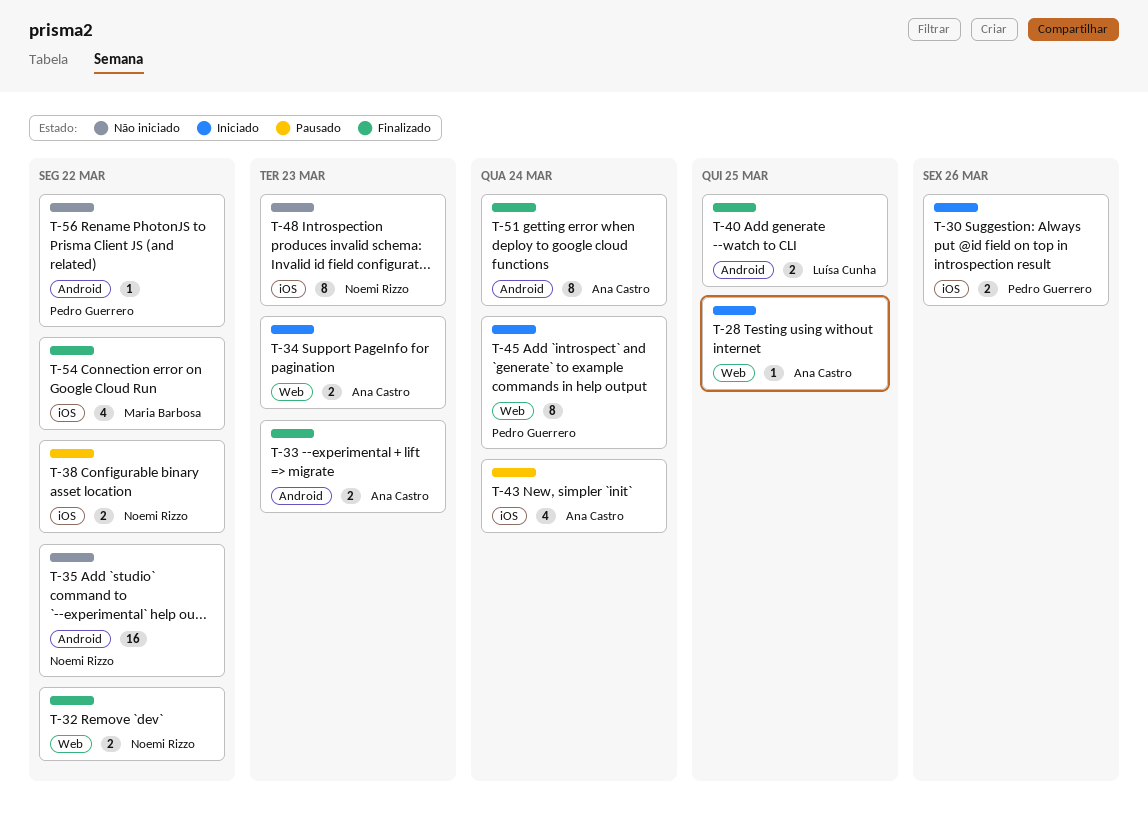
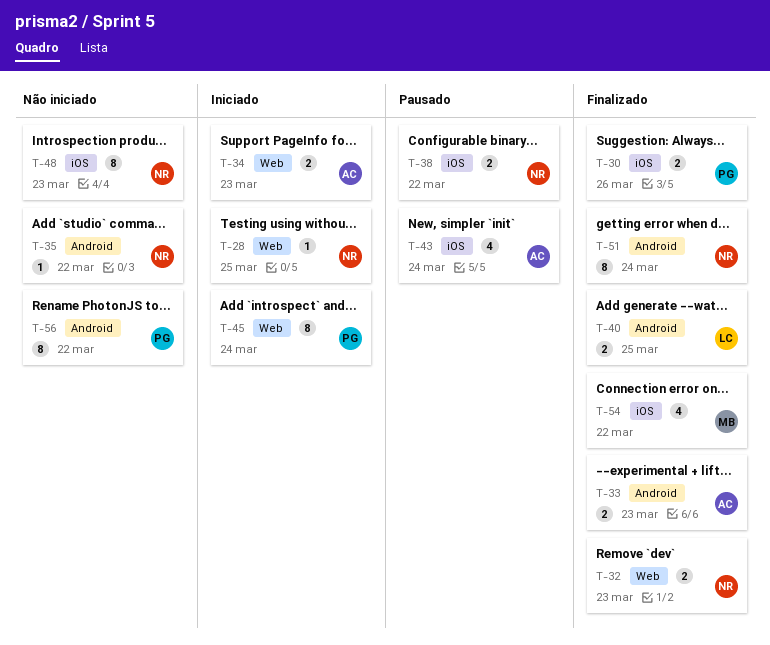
T-28, owner: Ana Castro -> Noemi Rizzo
T-30, status: Iniciado -> Finalizado
T-32, due: Mar 22 -> Mar 23
T-35, estimate: 16 -> 1
T-51, owner: Ana Castro -> Noemi Rizzo
T-56, estimate: 1 -> 8

